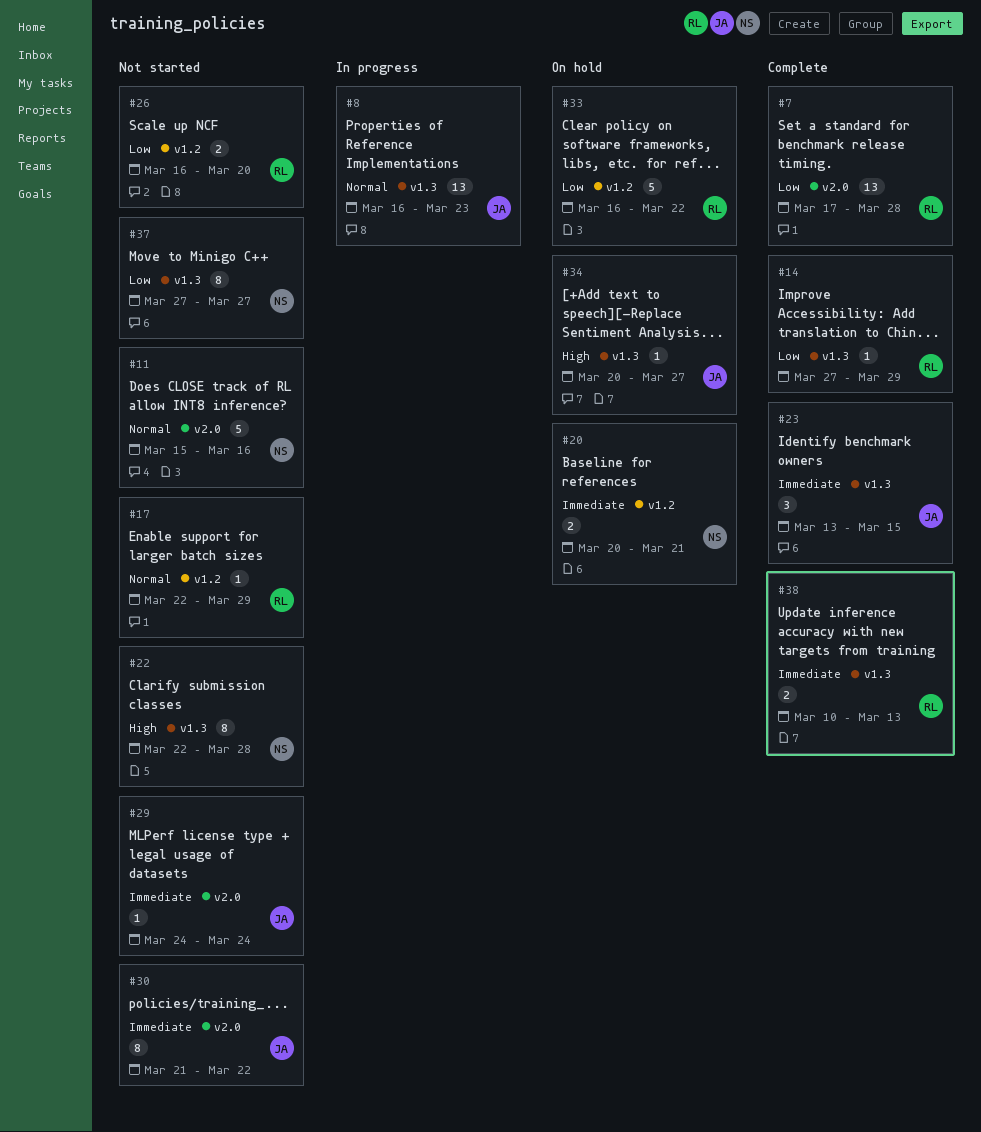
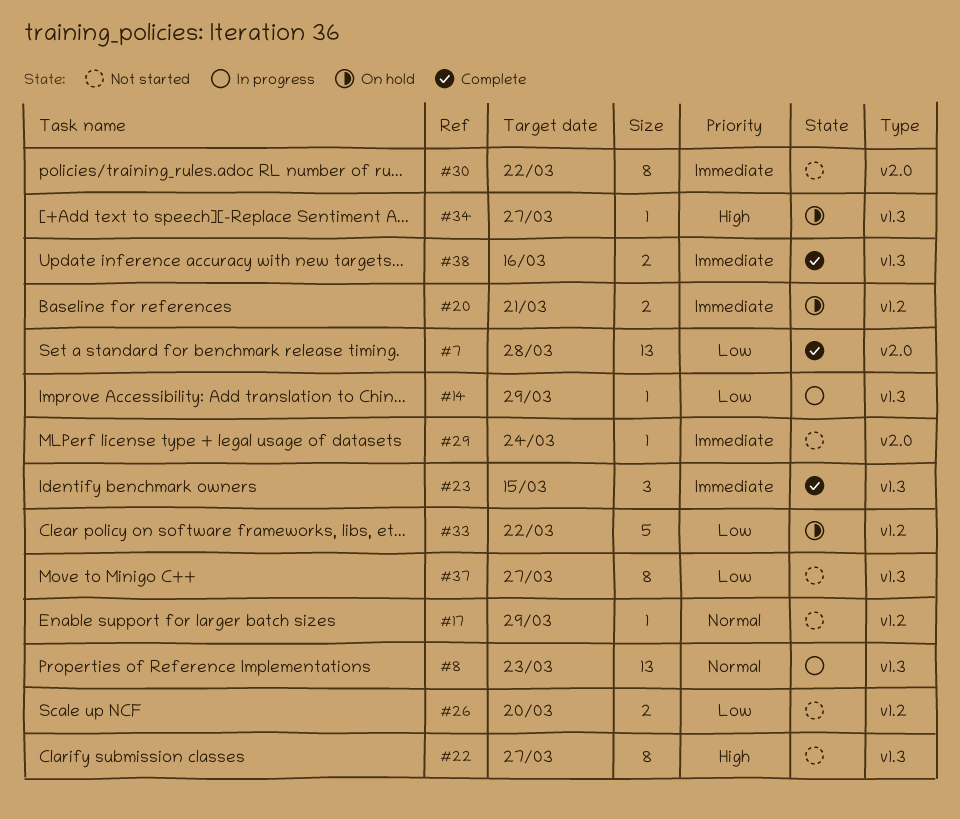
#11: present -> none
#14, status: Complete -> In progress
#22, due: Mar 28 -> Mar 27
#38, due: Mar 13 -> Mar 16

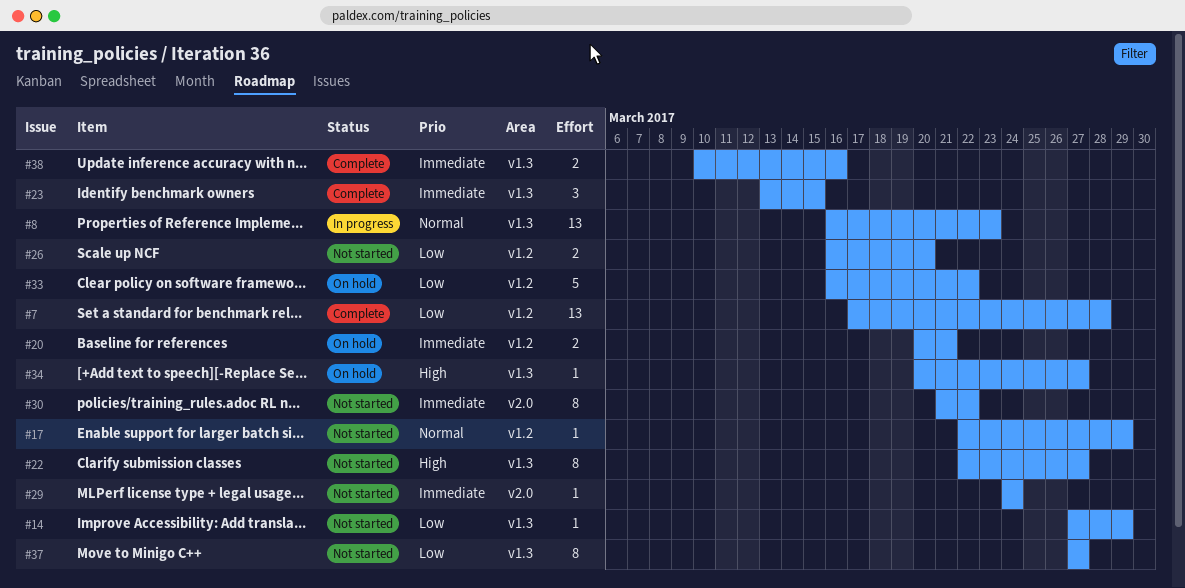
#7, label: v2.0 -> v1.2
#14, status: In progress -> Not started

